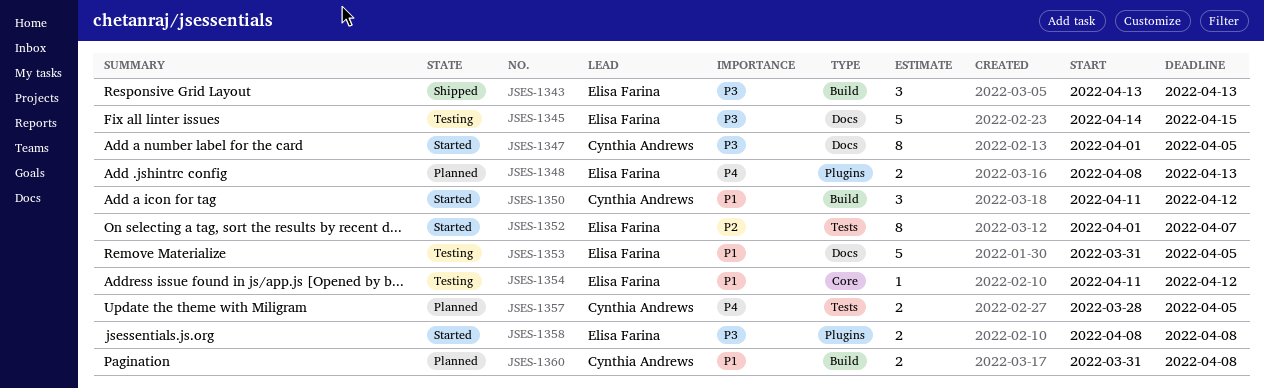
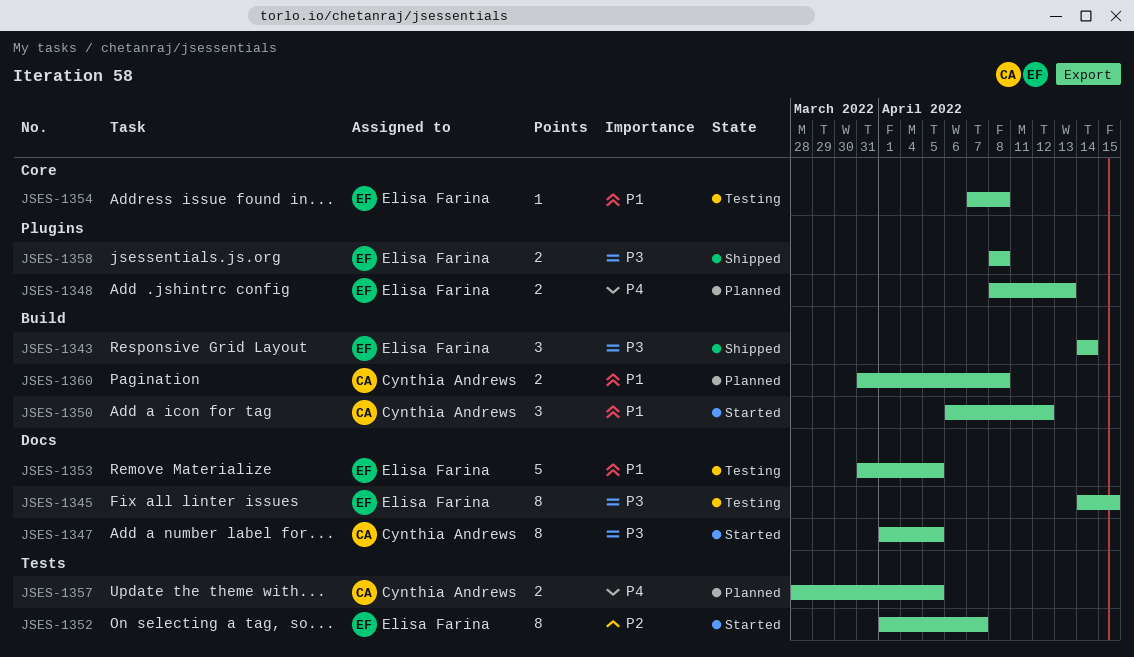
JSES-1343, start: Apr 13 -> Apr 14
JSES-1343, due: Apr 13 -> Apr 14
JSES-1345, estimate: 5 -> 8
JSES-1350, start: Apr 11 -> Apr 6
JSES-1354, start: Apr 11 -> Apr 7
JSES-1354, due: Apr 12 -> Apr 8
JSES-1358, status: Started -> Shipped

